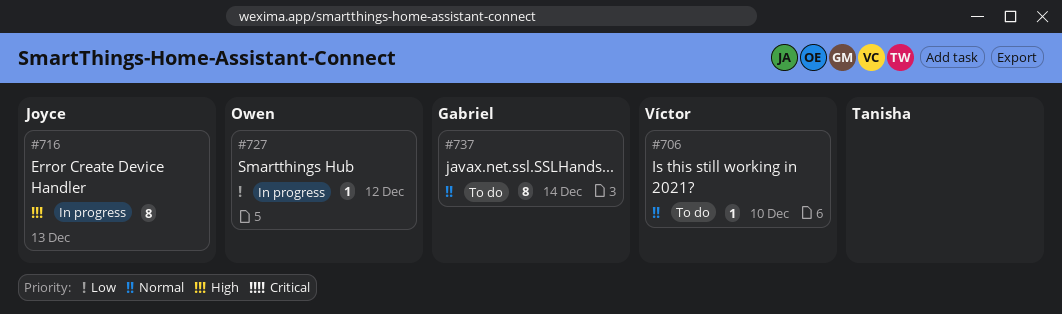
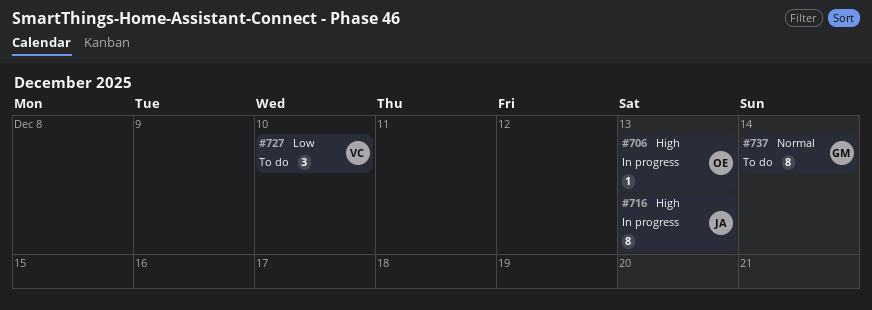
#706, status: To do -> In progress
#706, owner: Víctor -> Owen
#706, priority: Normal -> High
#706, due: Dec 10 -> Dec 13
#727, status: In progress -> To do
#727, owner: Owen -> Víctor
#727, estimate: 1 -> 3
#727, due: Dec 12 -> Dec 10

